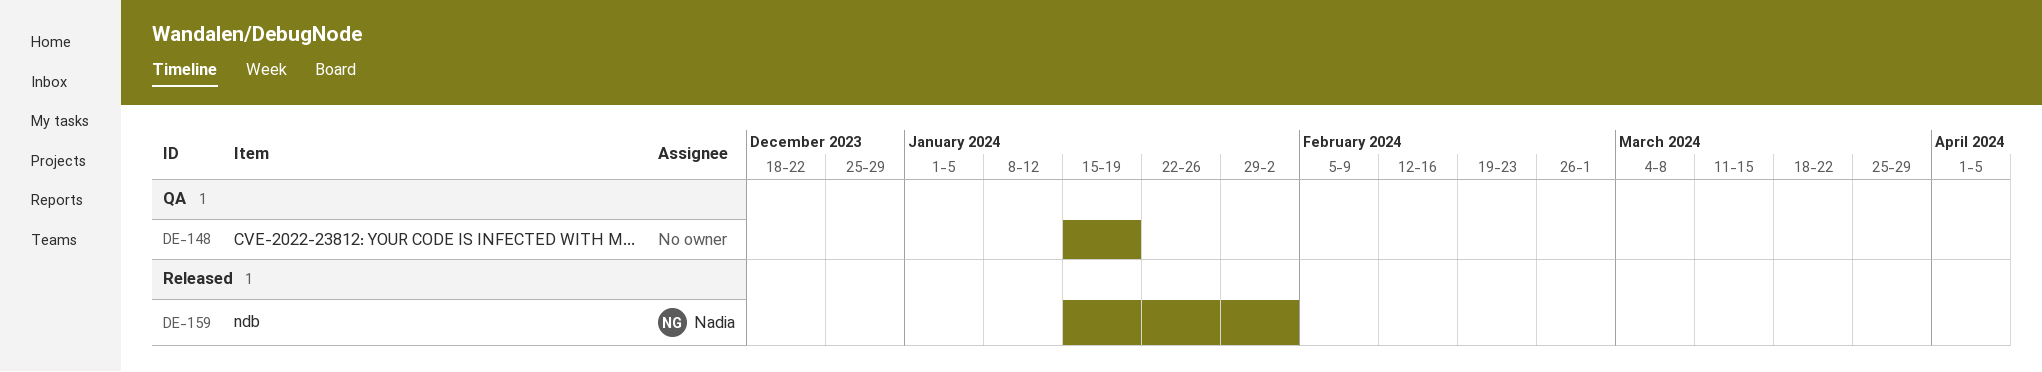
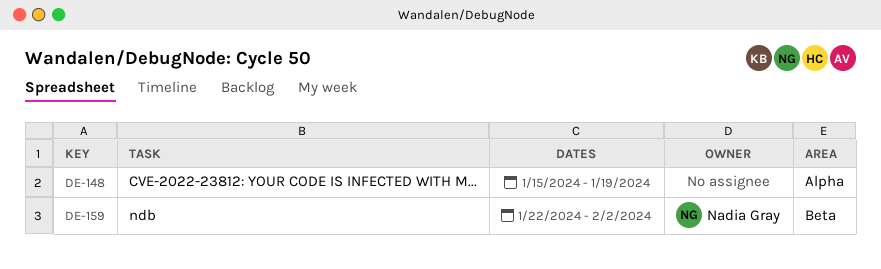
DE-159, start: Jan 15 -> Jan 22

